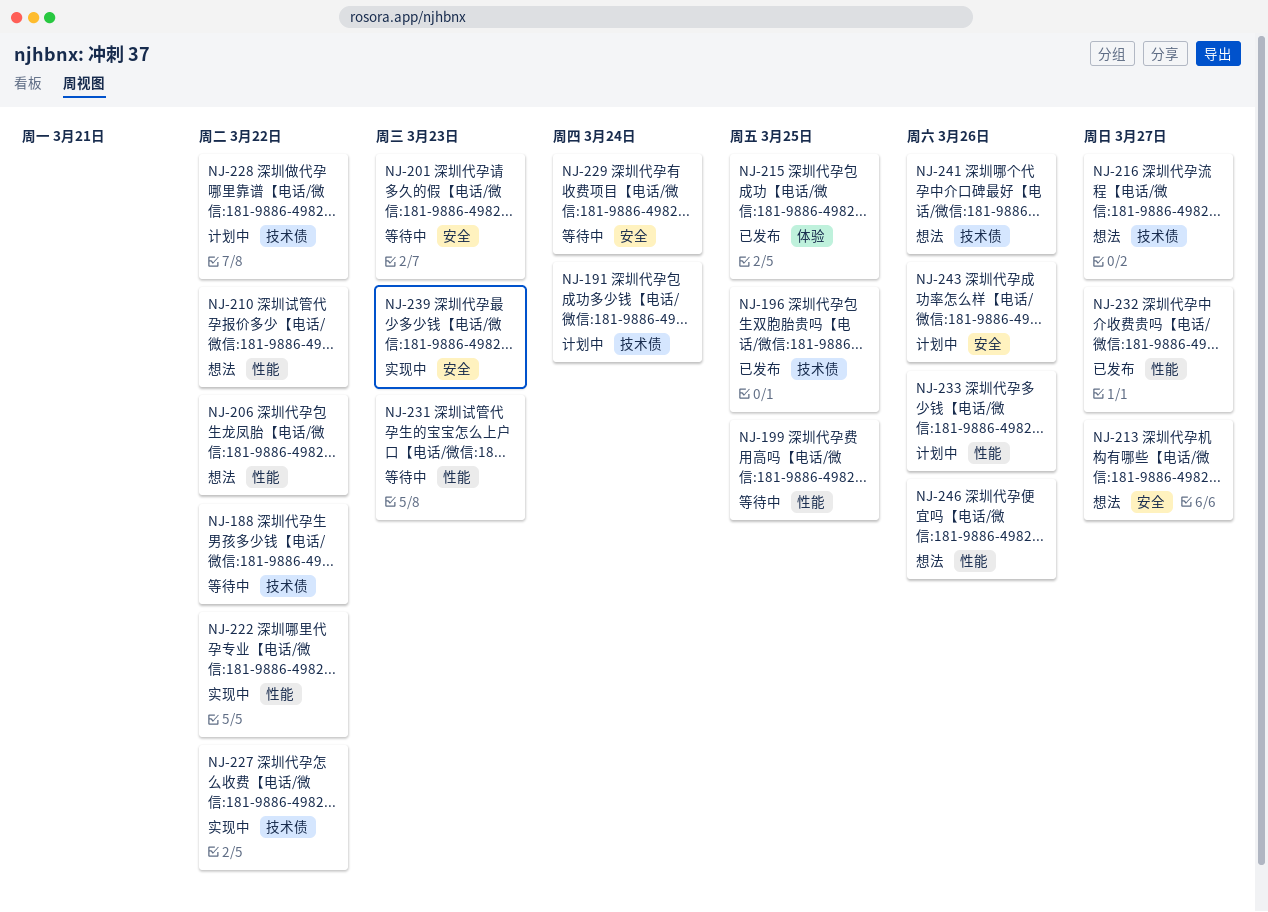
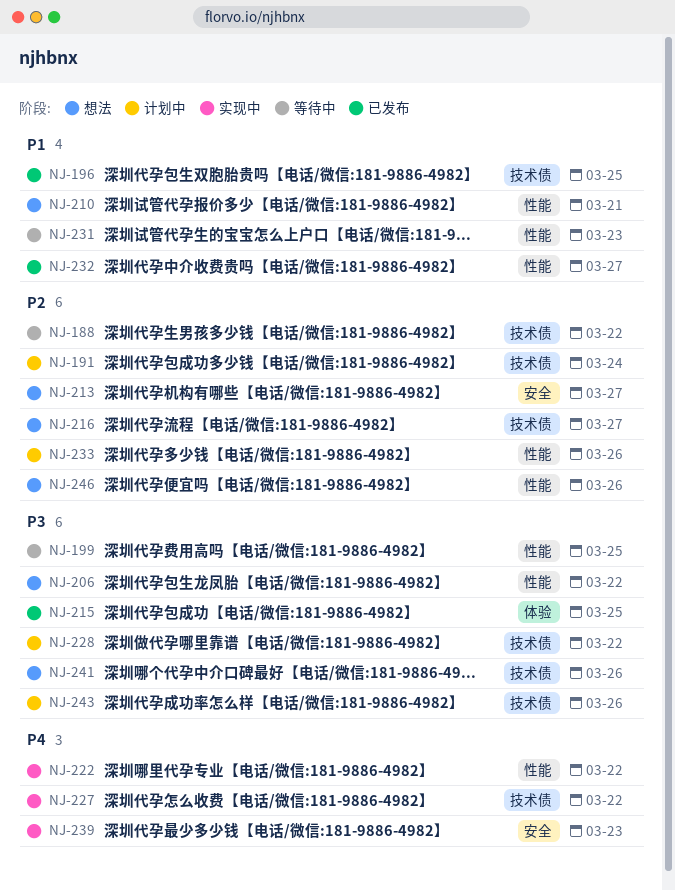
NJ-201: present -> none
NJ-210, due: Mar 22 -> Mar 21
NJ-229: present -> none
NJ-243, label: 安全 -> 技术债

